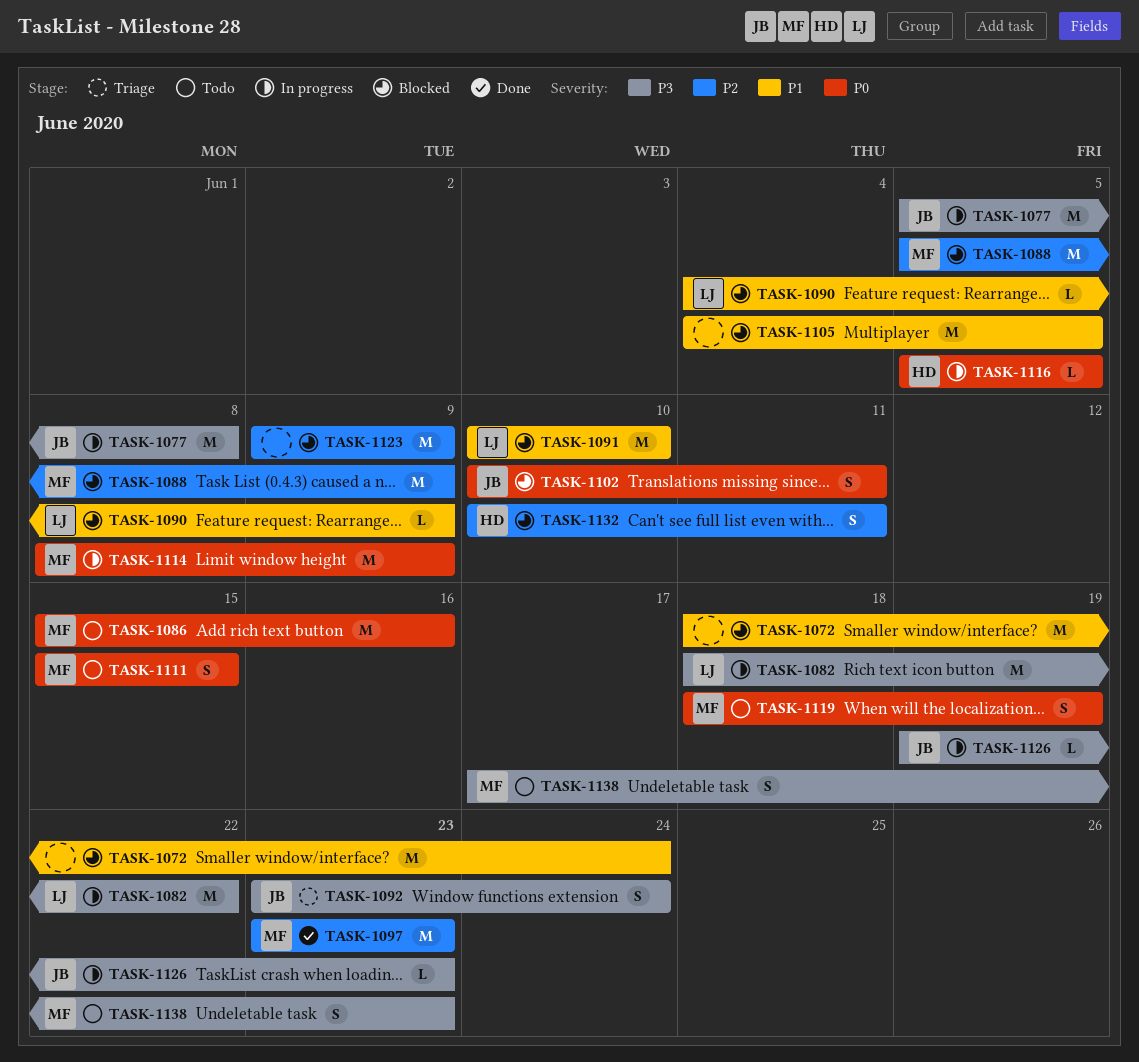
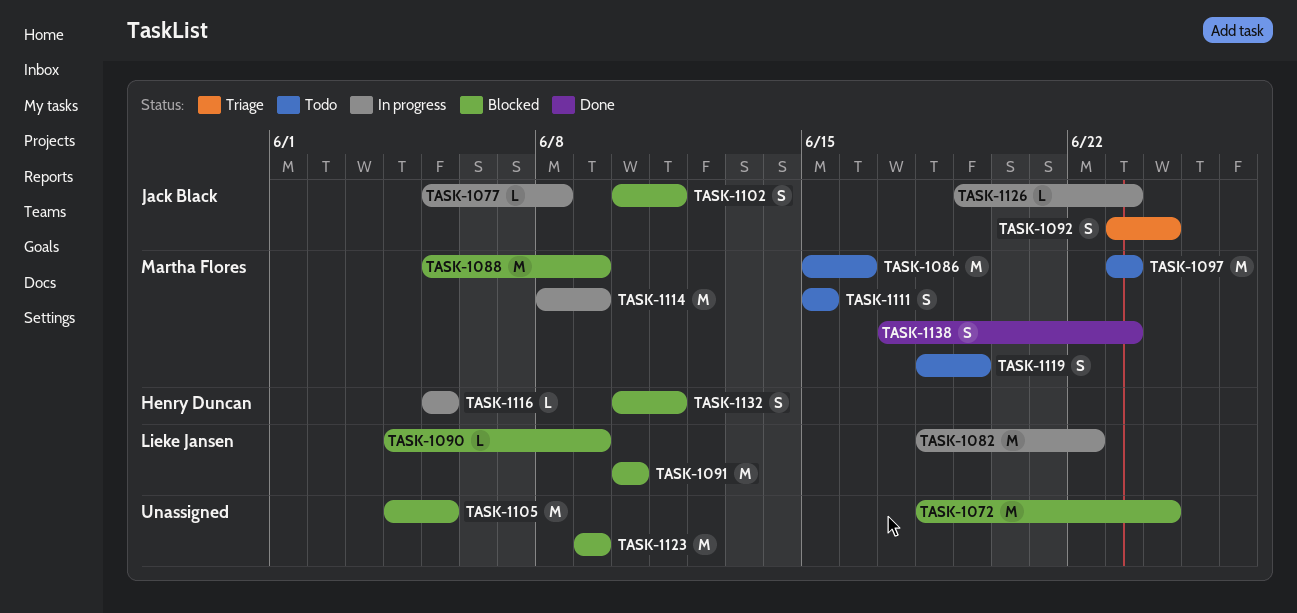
TASK-1077, estimate: M -> L
TASK-1097, status: Done -> Todo
TASK-1138, status: Todo -> Done

